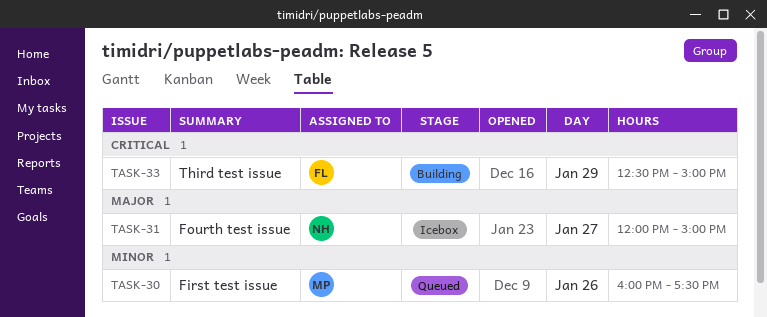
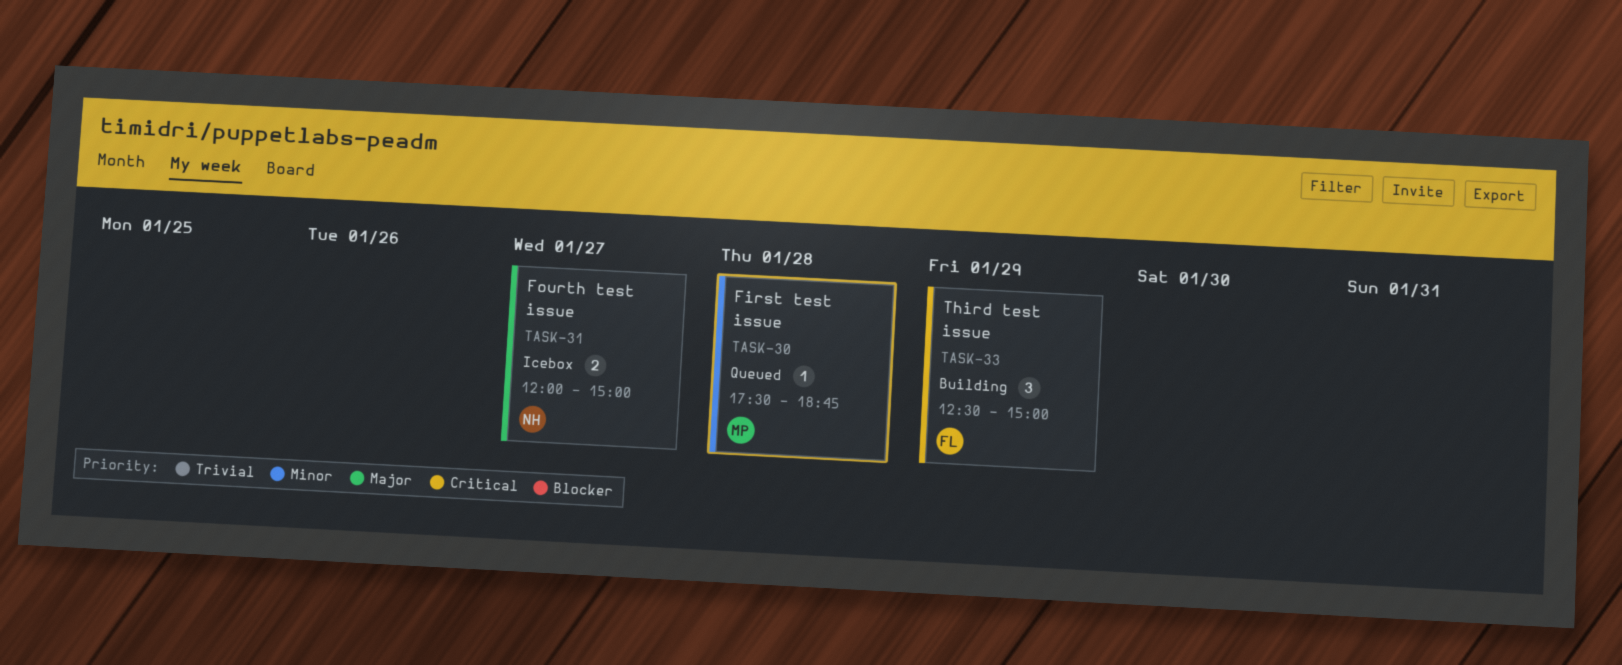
TASK-30, day: Jan 26 -> Jan 28
TASK-30, begins: 16:00 -> 17:30
TASK-30, ends: 17:30 -> 18:45

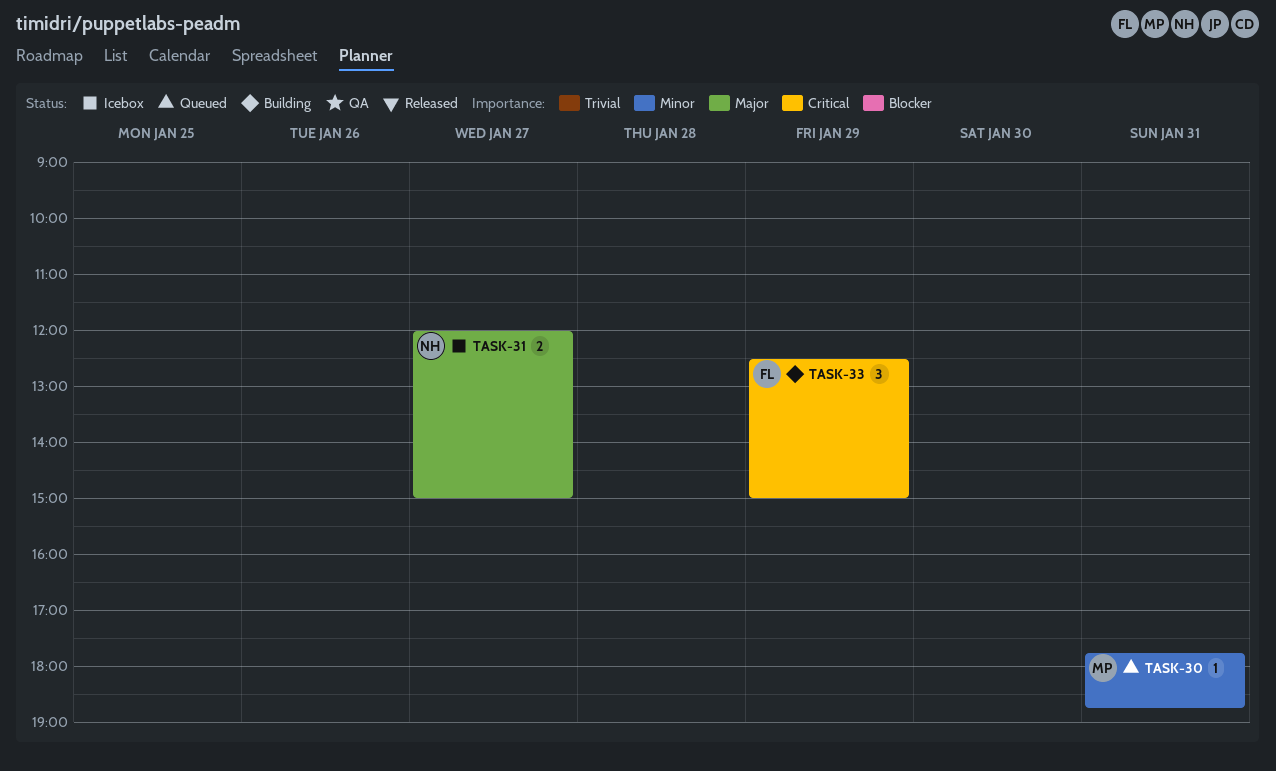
TASK-30, day: Jan 28 -> Jan 31
TASK-30, begins: 17:30 -> 17:45

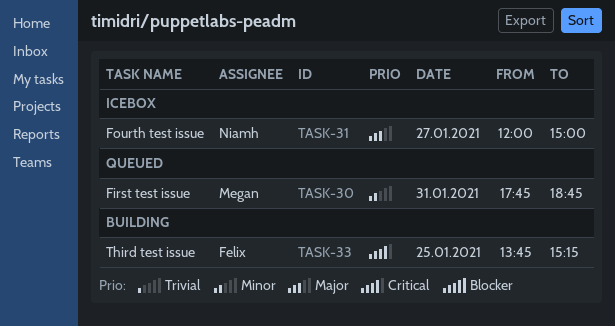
TASK-33, day: Jan 29 -> Jan 25
TASK-33, begins: 12:30 -> 13:45
TASK-33, ends: 15:00 -> 15:15

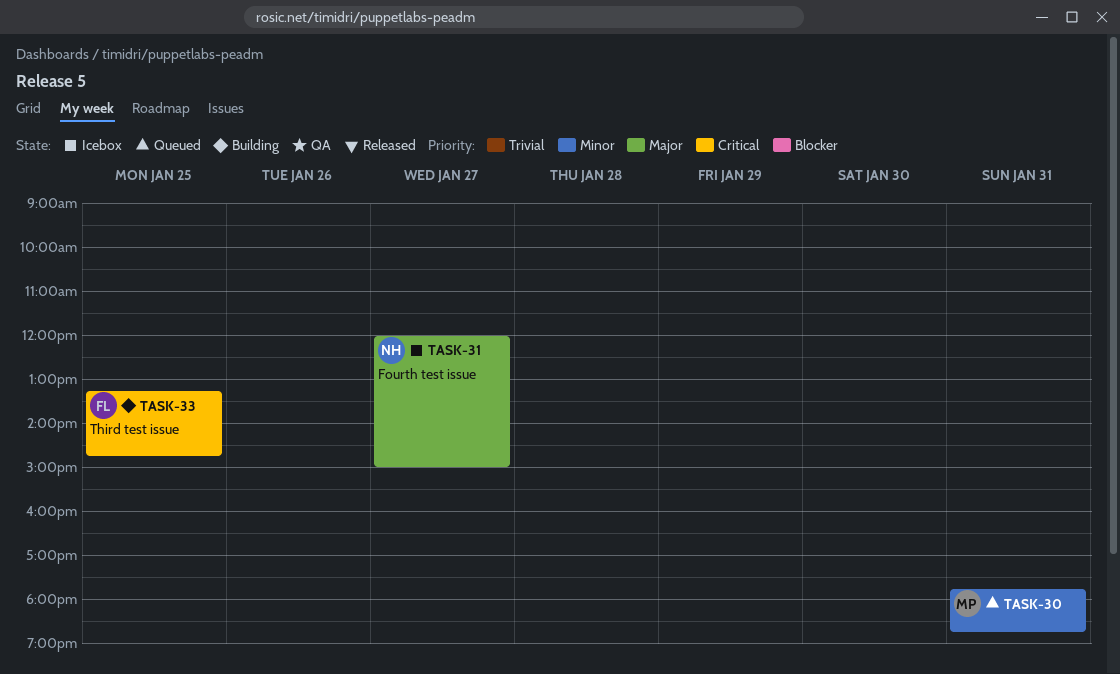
TASK-33, begins: 13:45 -> 13:15
TASK-33, ends: 15:15 -> 14:45

